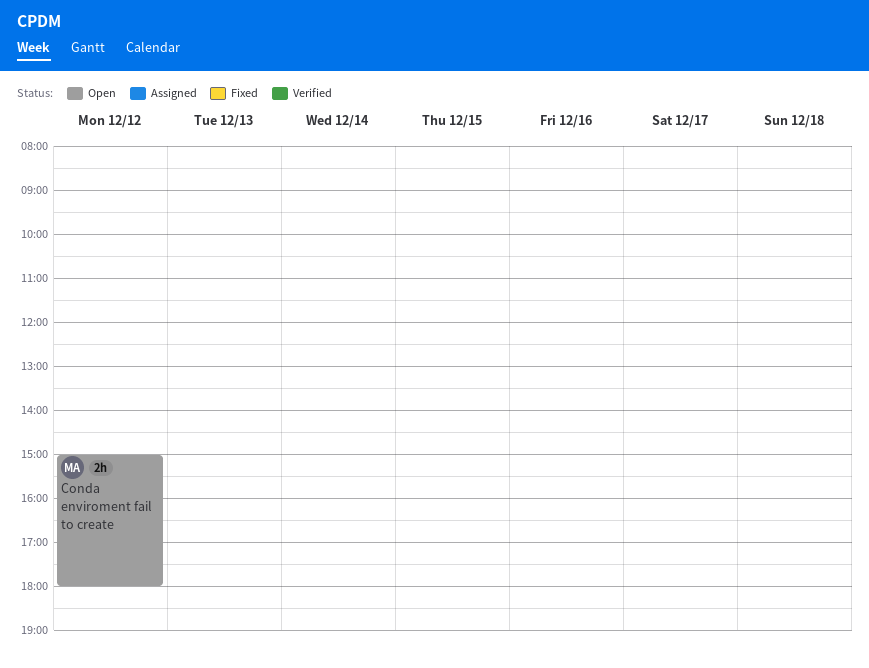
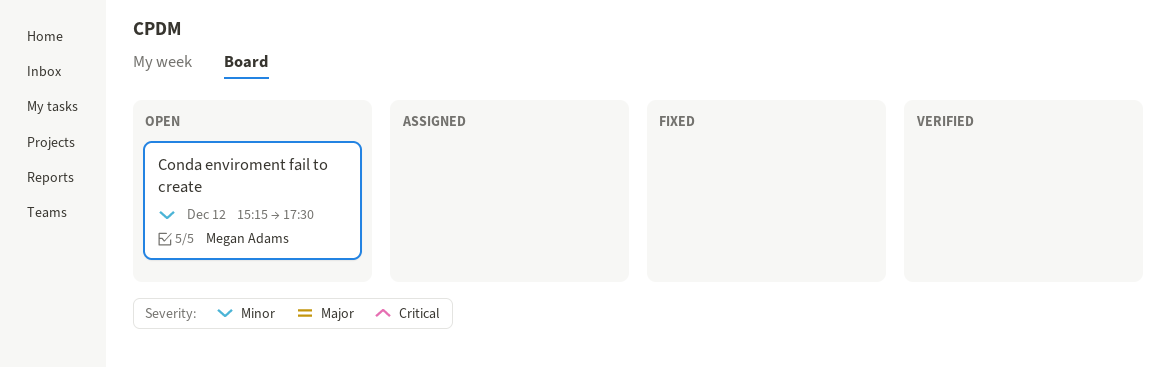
Conda enviroment fail to create, begins: 15:00 -> 15:15
Conda enviroment fail to create, ends: 18:00 -> 17:30

